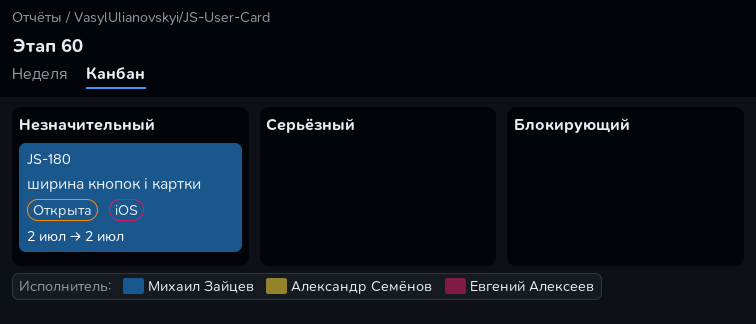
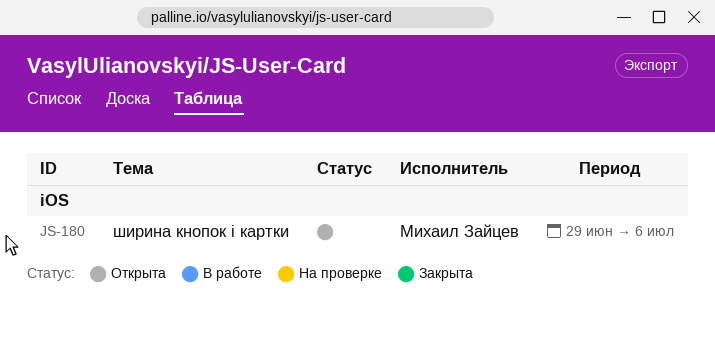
JS-180, start: Jul 2 -> Jun 29
JS-180, due: Jul 2 -> Jul 6

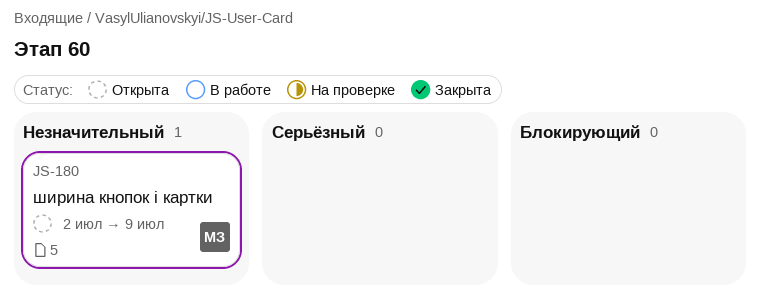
JS-180, start: Jun 29 -> Jul 2
JS-180, due: Jul 6 -> Jul 9

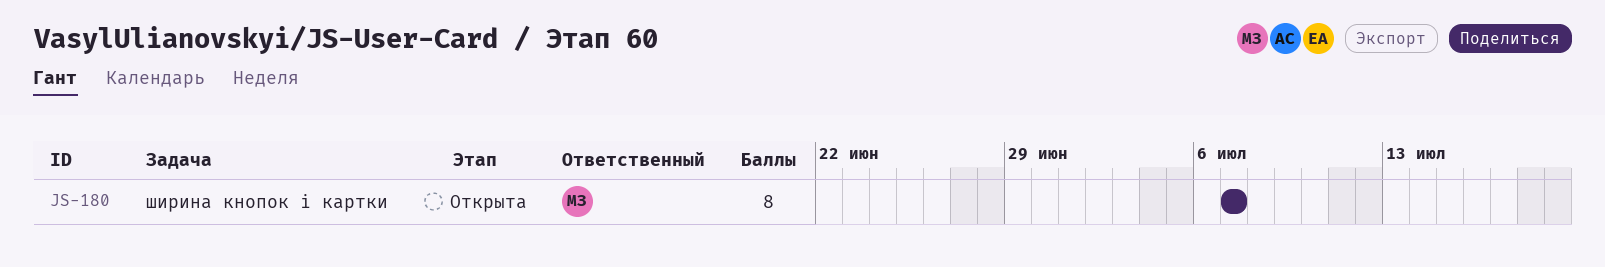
JS-180, start: Jul 2 -> Jul 7
JS-180, due: Jul 9 -> Jul 7

